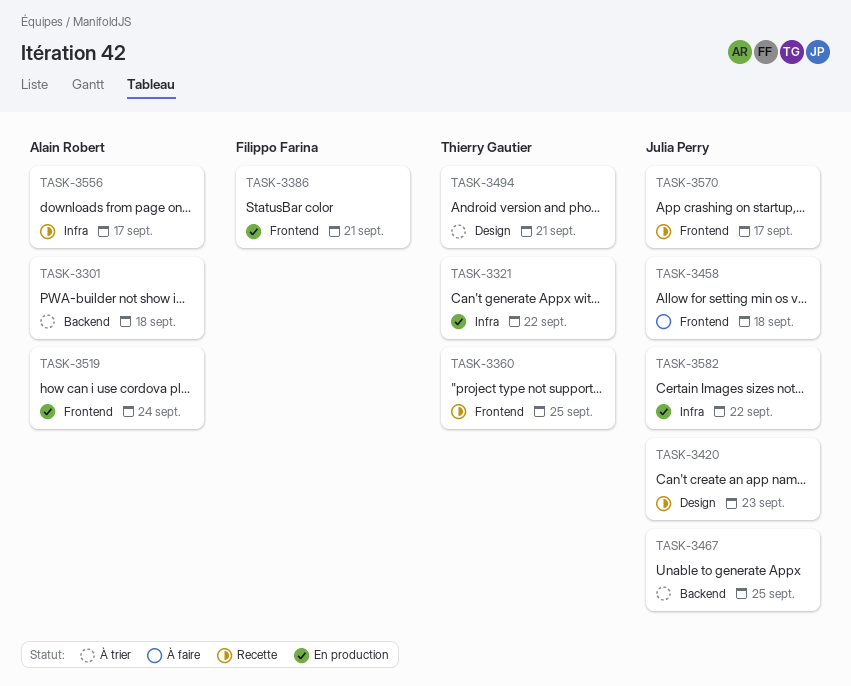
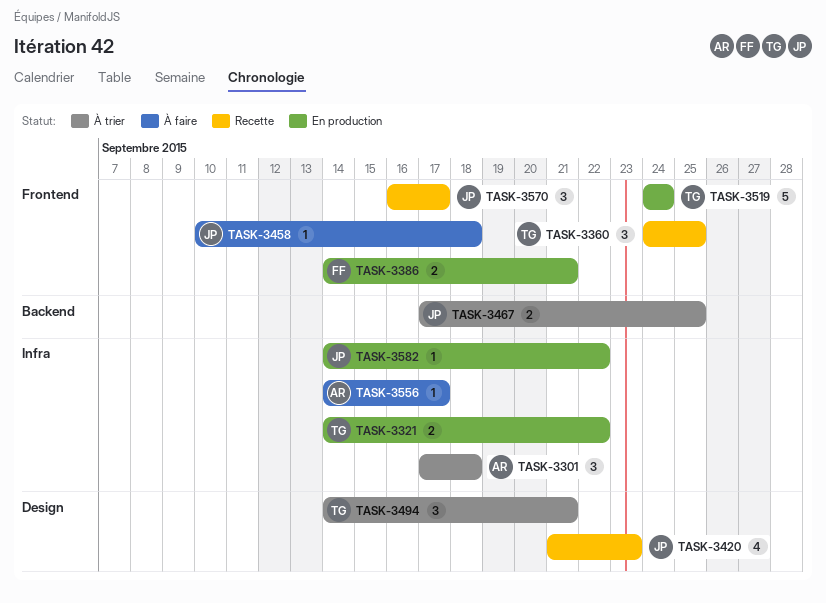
TASK-3301, label: Backend -> Infra
TASK-3519, owner: Alain Robert -> Thierry Gautier
TASK-3556, status: Recette -> À faire

